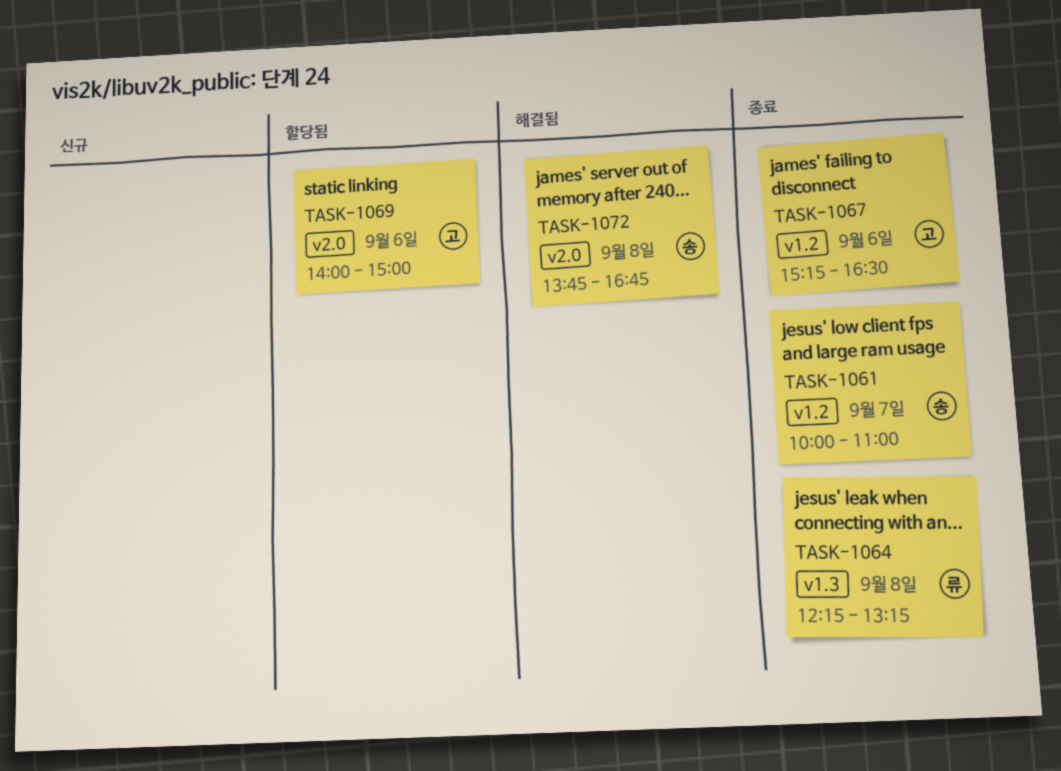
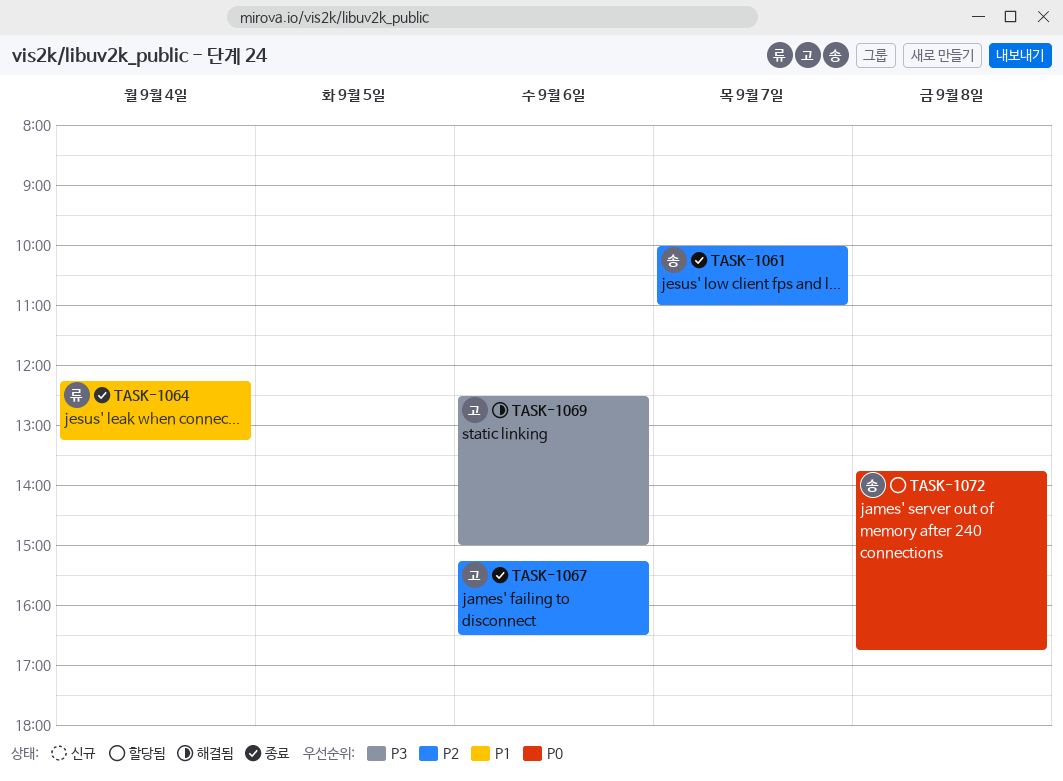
TASK-1064, day: Sep 8 -> Sep 4
TASK-1069, status: 할당됨 -> 해결됨
TASK-1069, begins: 14:00 -> 12:30
TASK-1072, status: 해결됨 -> 할당됨

